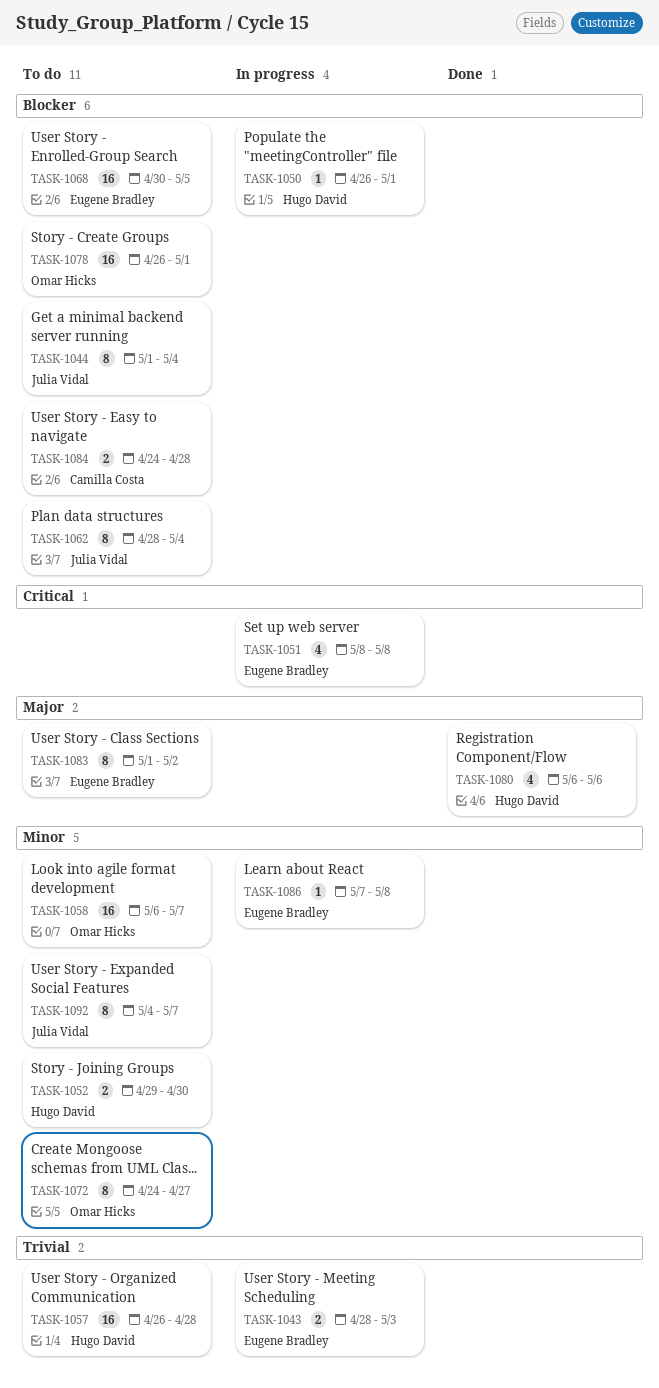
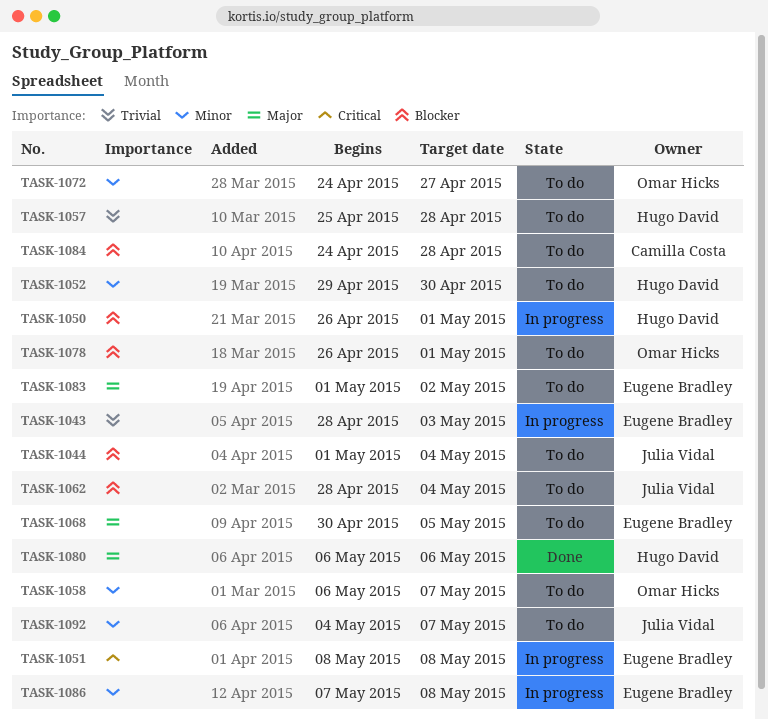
TASK-1057, start: Apr 26 -> Apr 25
TASK-1068, priority: Blocker -> Major

